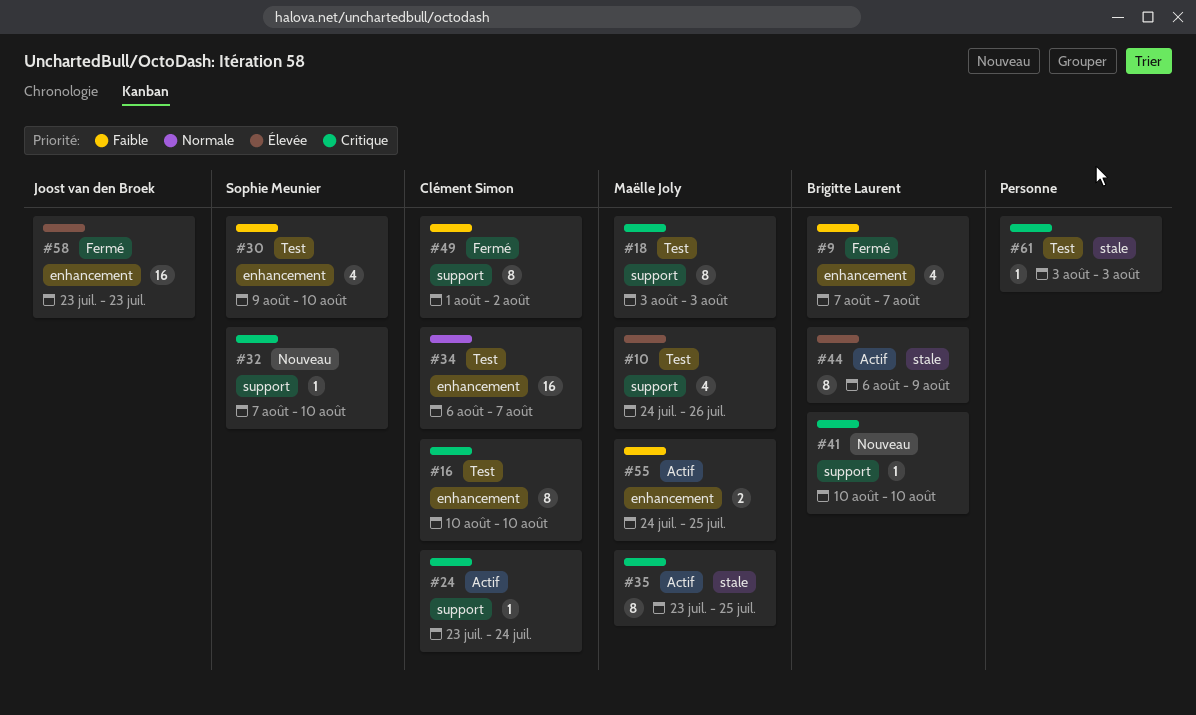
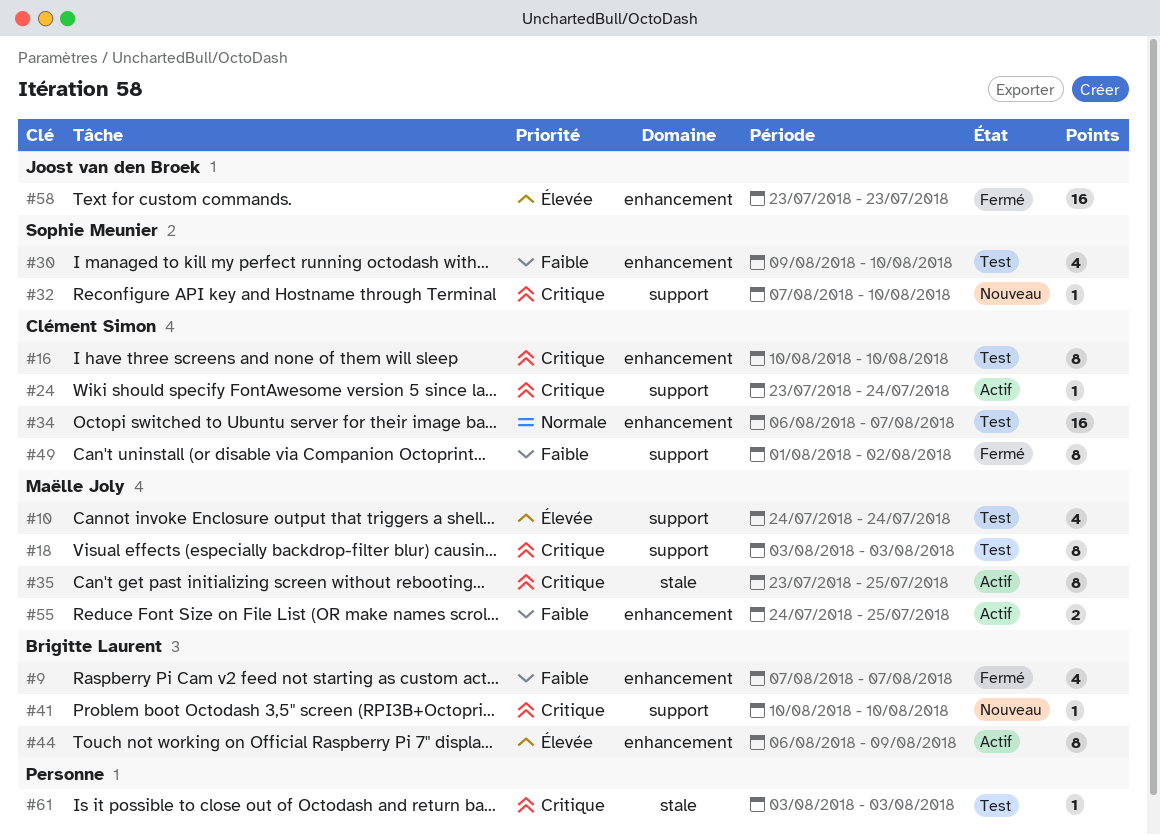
#10, due: Jul 26 -> Jul 24
#44, label: stale -> enhancement

